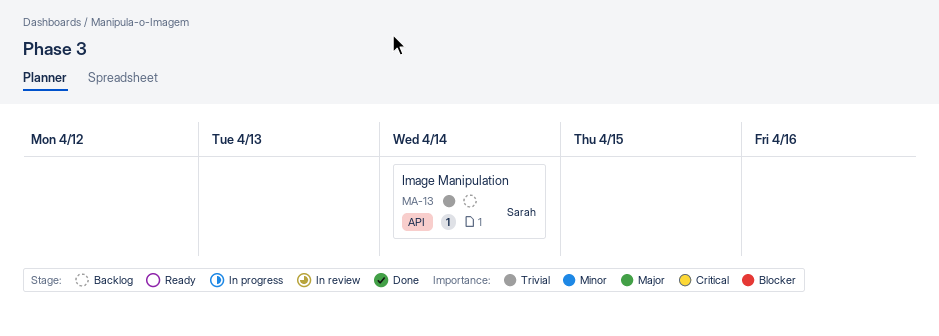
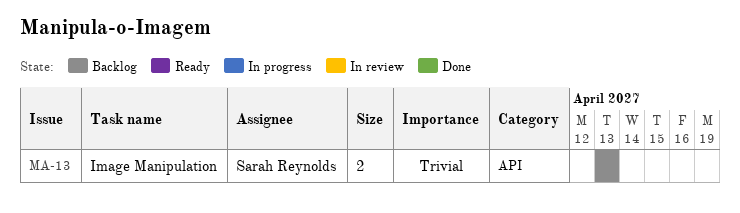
MA-13, estimate: 1 -> 2
MA-13, due: Apr 14 -> Apr 13

